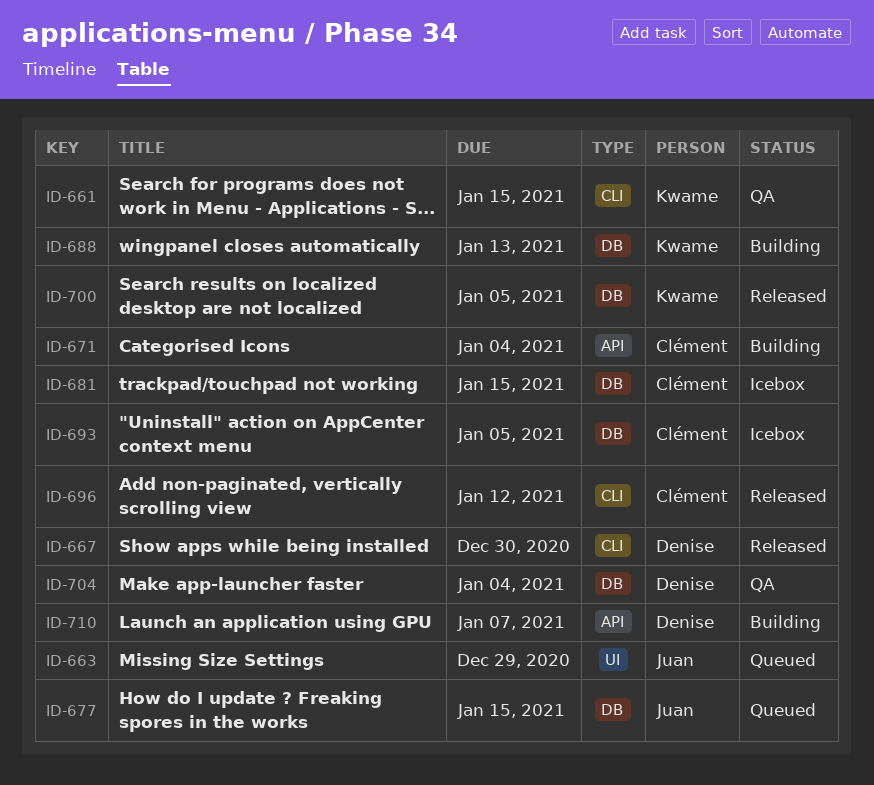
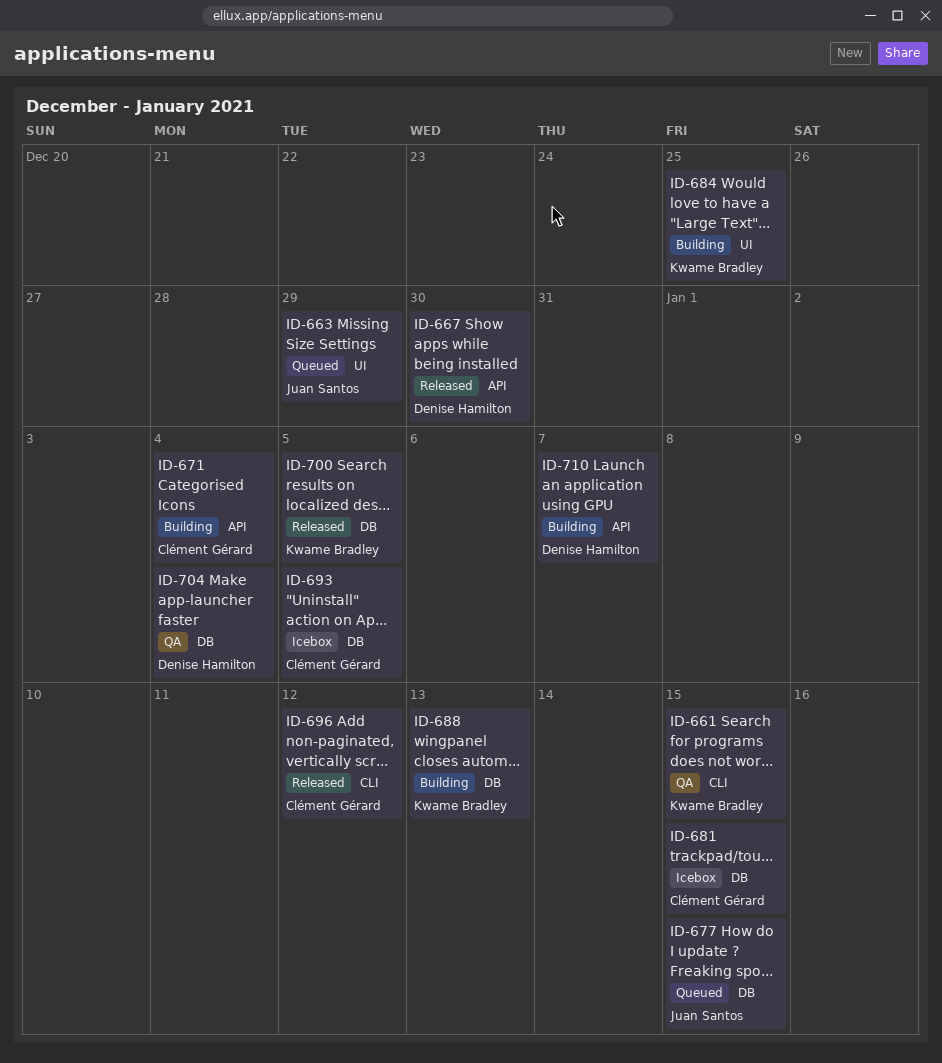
ID-667, label: CLI -> API
ID-684: none -> present

